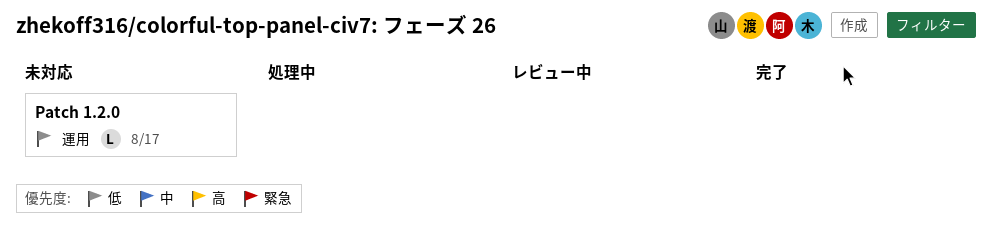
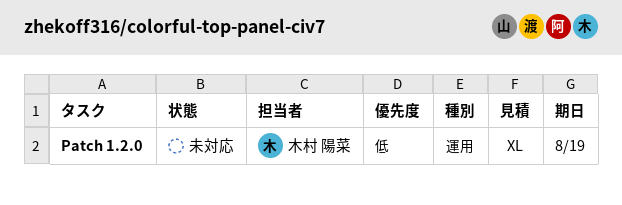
Patch 1.2.0, estimate: L -> XL
Patch 1.2.0, due: Aug 17 -> Aug 19

